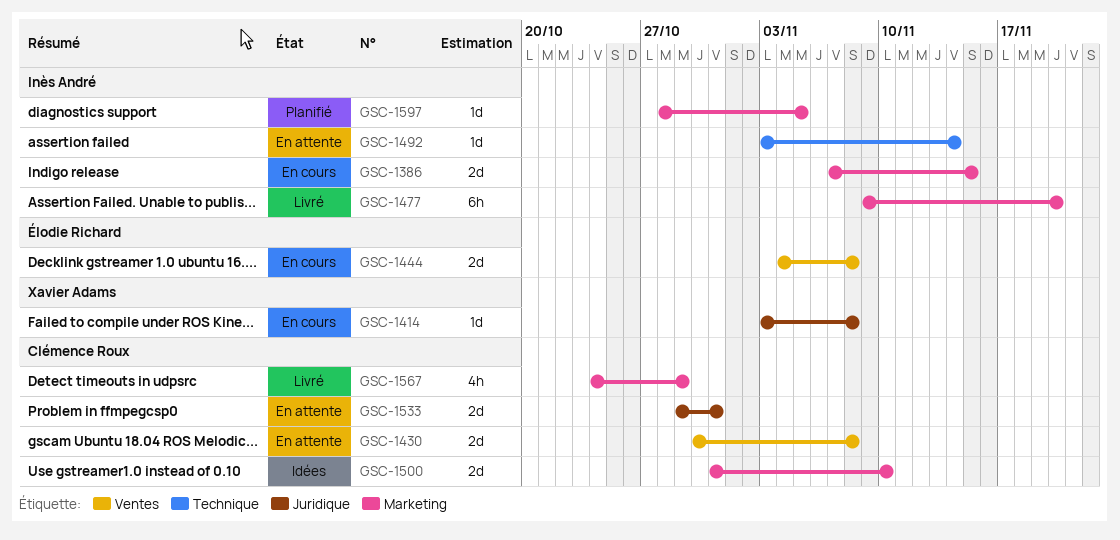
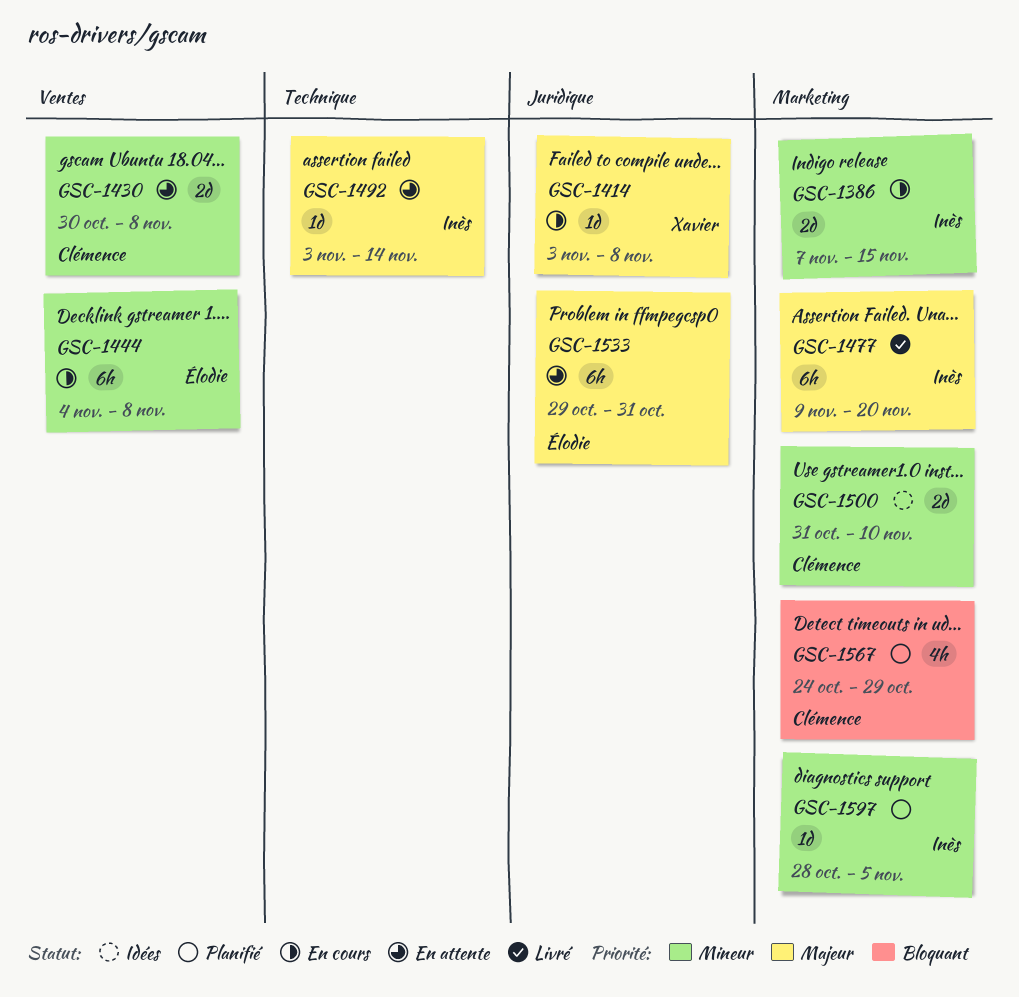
GSC-1444, estimate: 2d -> 6h
GSC-1533, owner: Clémence Roux -> Élodie Richard
GSC-1533, estimate: 2d -> 6h
GSC-1567, status: Livré -> Planifié

